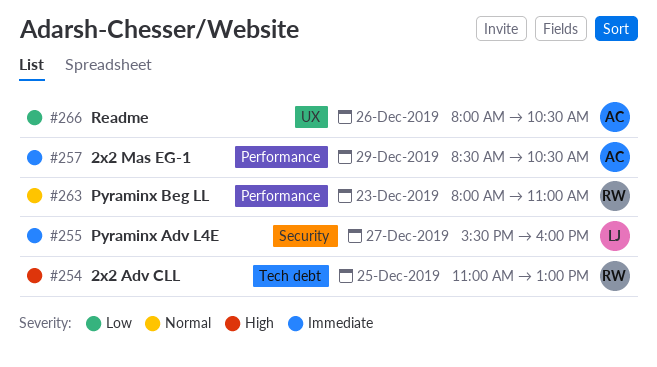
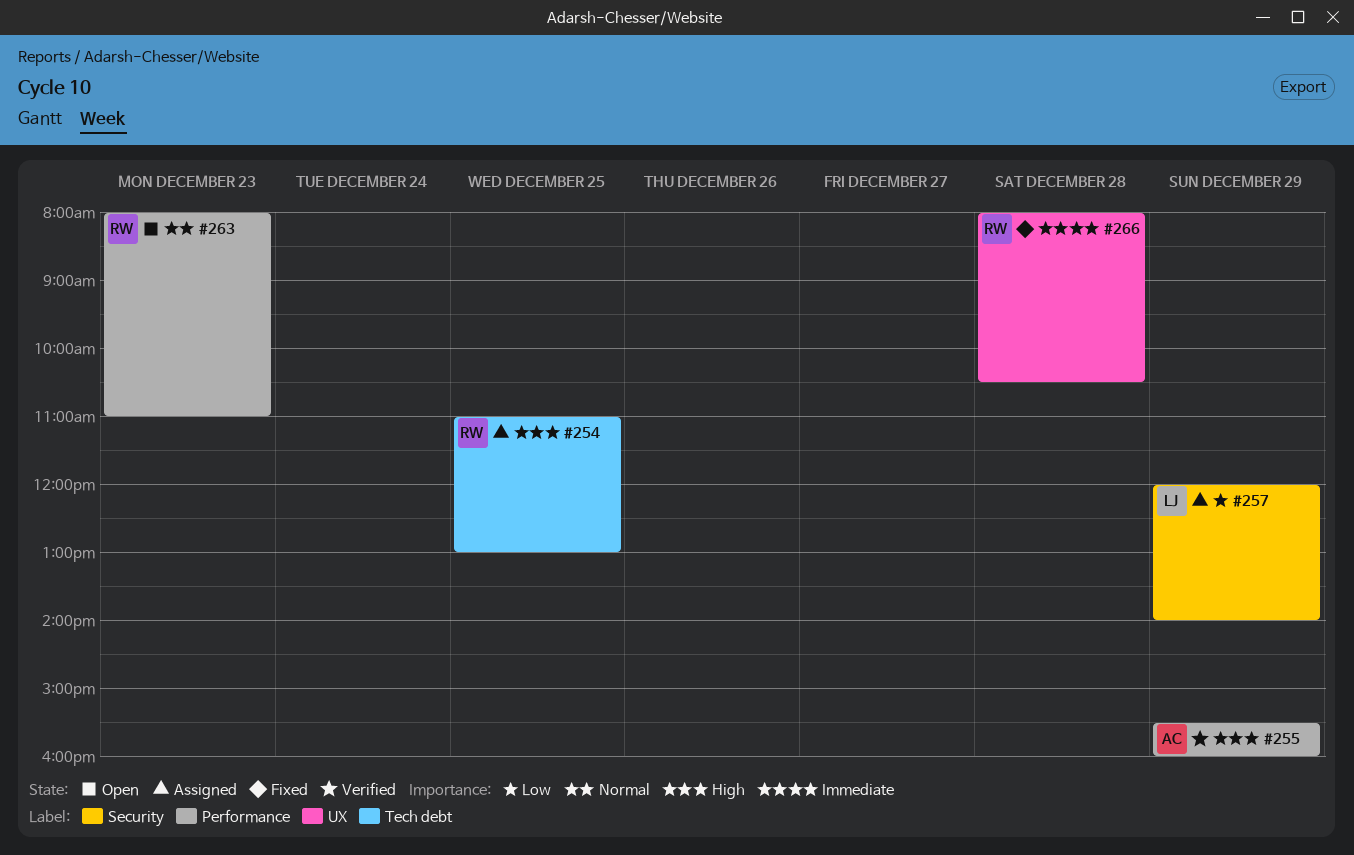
#255, owner: LJ -> AC
#255, priority: Immediate -> High
#255, label: Security -> Performance
#255, day: Dec 27 -> Dec 29
#257, owner: AC -> LJ
#257, priority: Immediate -> Low
#257, label: Performance -> Security
#257, begins: 08:30 -> 12:00
#257, ends: 10:30 -> 14:00
#266, owner: AC -> RW
#266, priority: Low -> Immediate
#266, day: Dec 26 -> Dec 28

